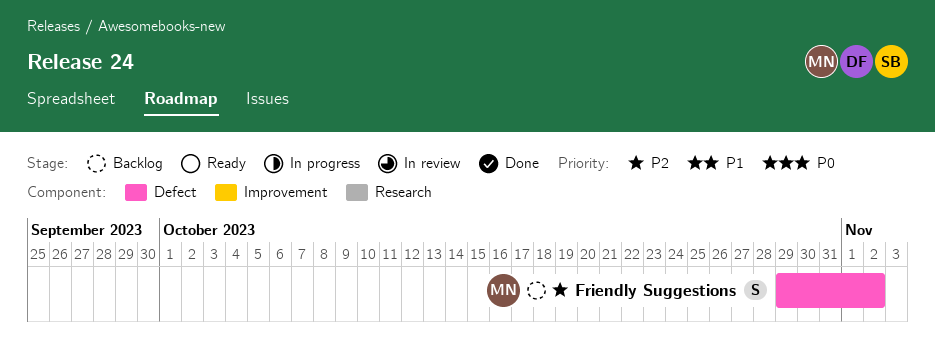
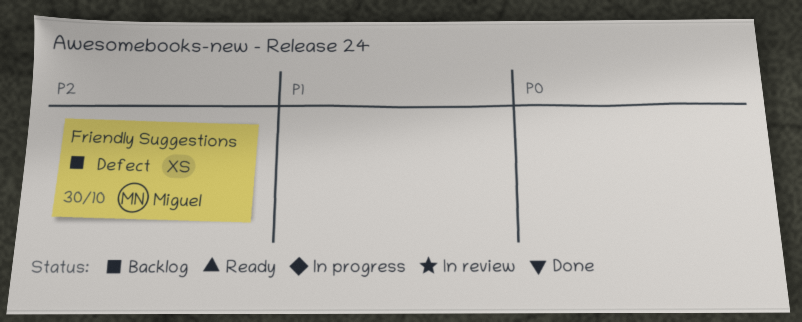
Friendly Suggestions, estimate: S -> XS
Friendly Suggestions, due: Nov 2 -> Oct 30

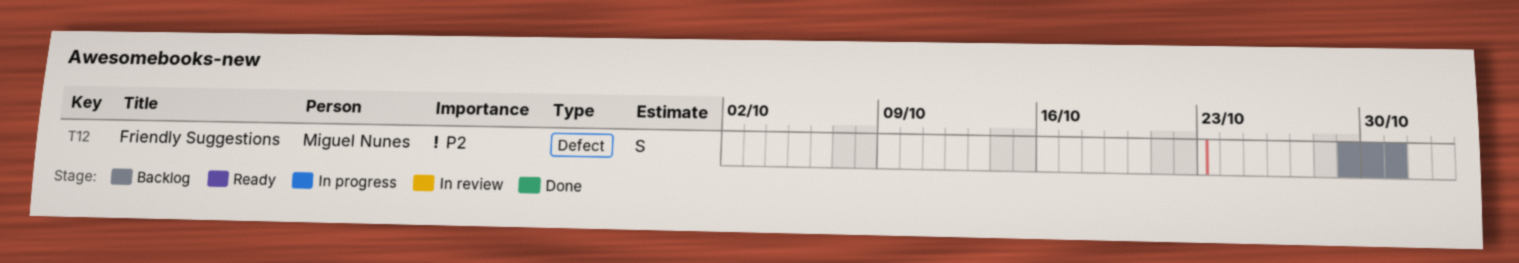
Friendly Suggestions, estimate: XS -> S
Friendly Suggestions, due: Oct 30 -> Oct 31

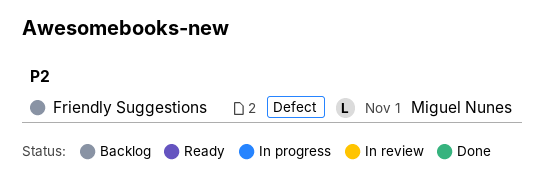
Friendly Suggestions, estimate: S -> L
Friendly Suggestions, due: Oct 31 -> Nov 1

